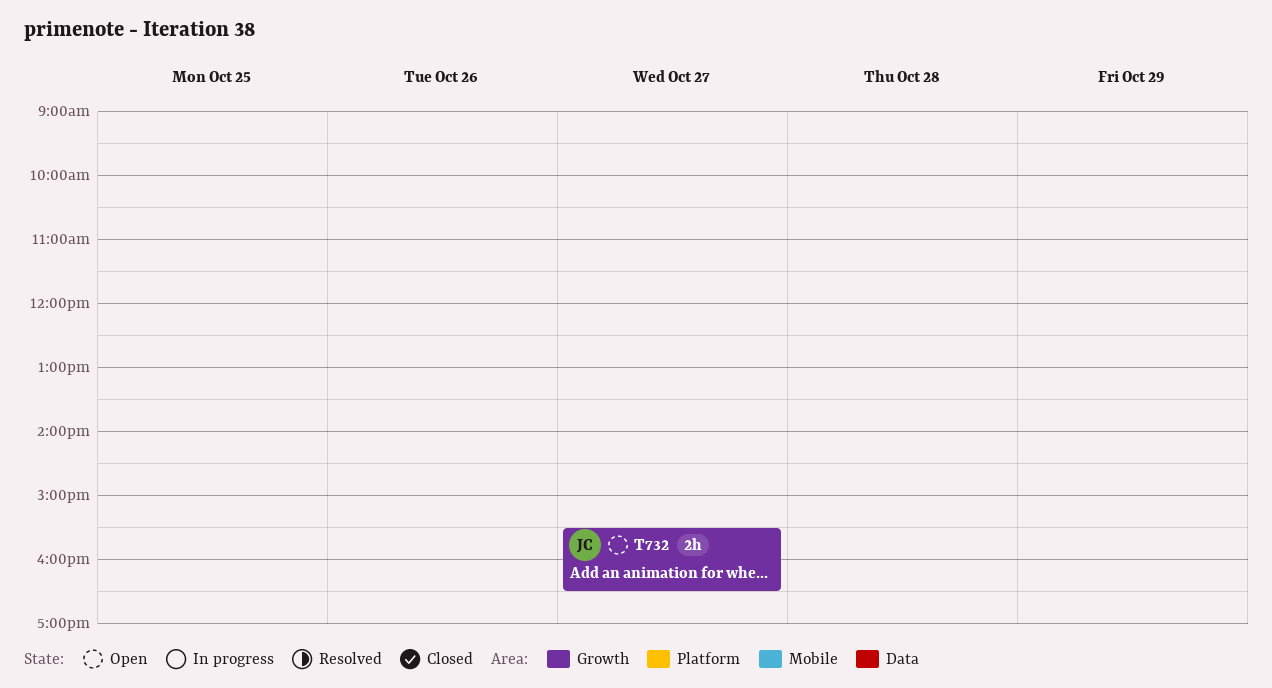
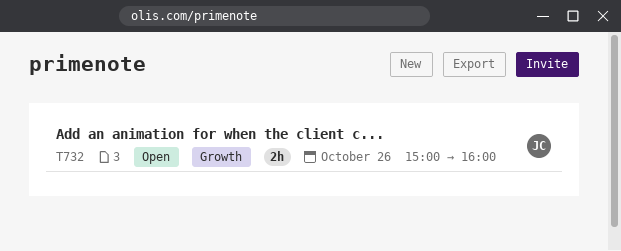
T732, day: Oct 27 -> Oct 26
T732, begins: 15:30 -> 15:00
T732, ends: 16:30 -> 16:00

